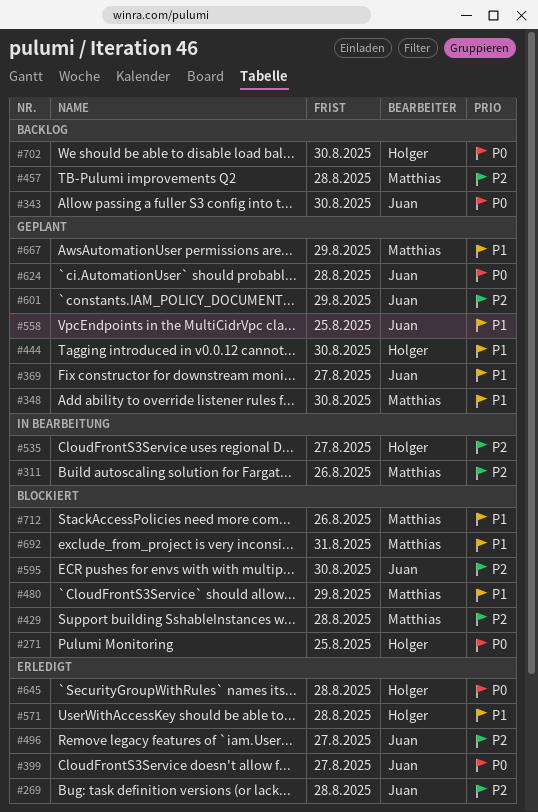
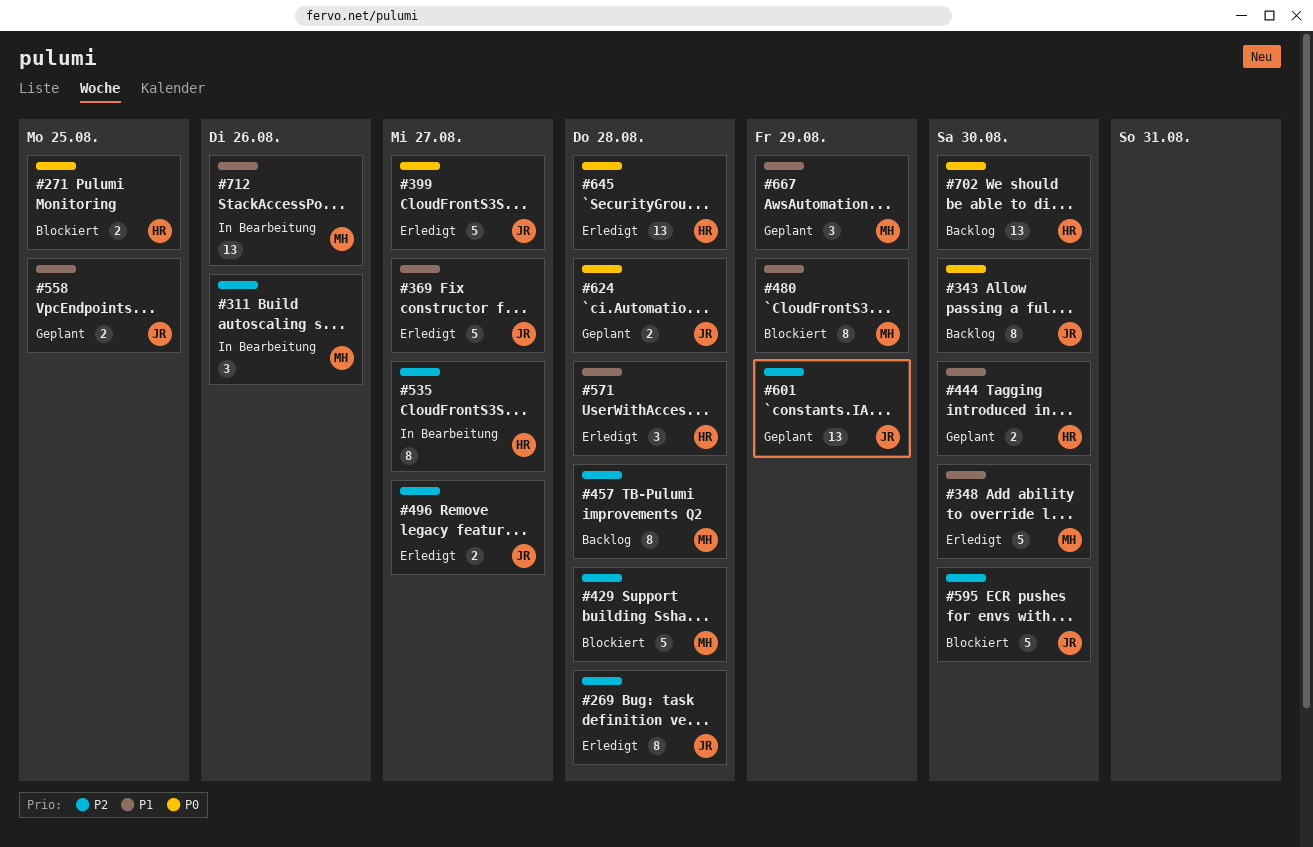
#348, status: Geplant -> Erledigt
#369, status: Geplant -> Erledigt
#692: present -> none
#712, status: Blockiert -> In Bearbeitung

